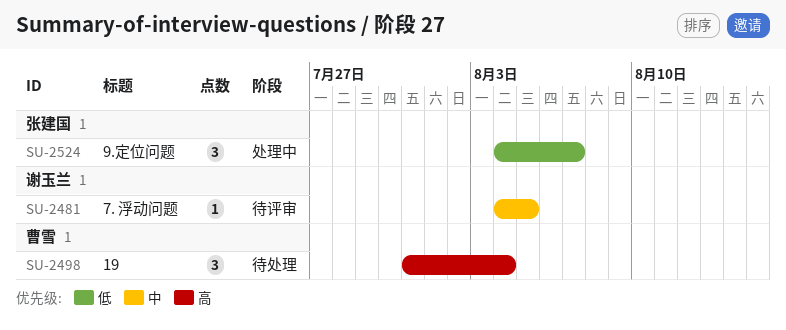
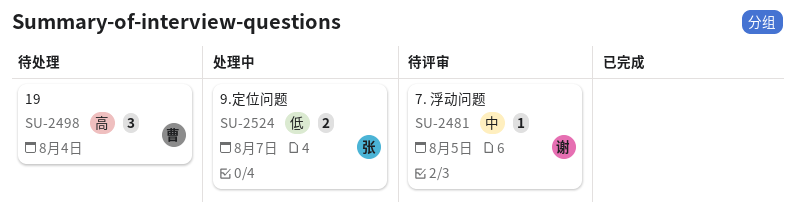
SU-2524, estimate: 3 -> 2

